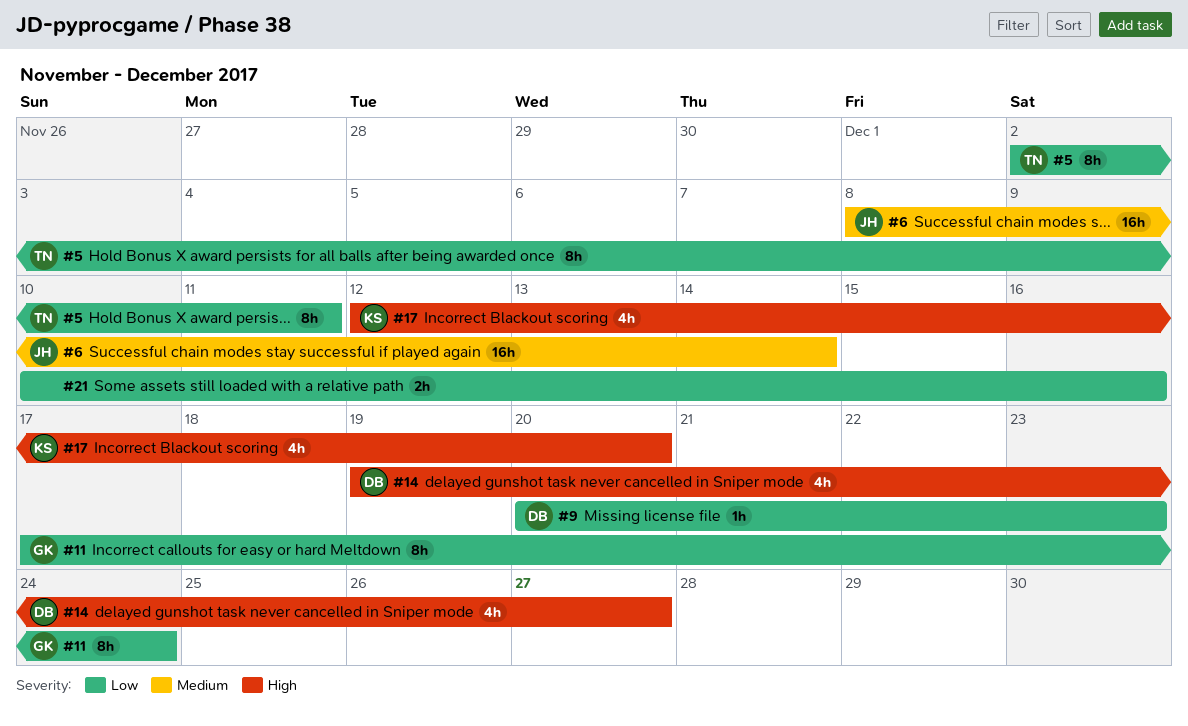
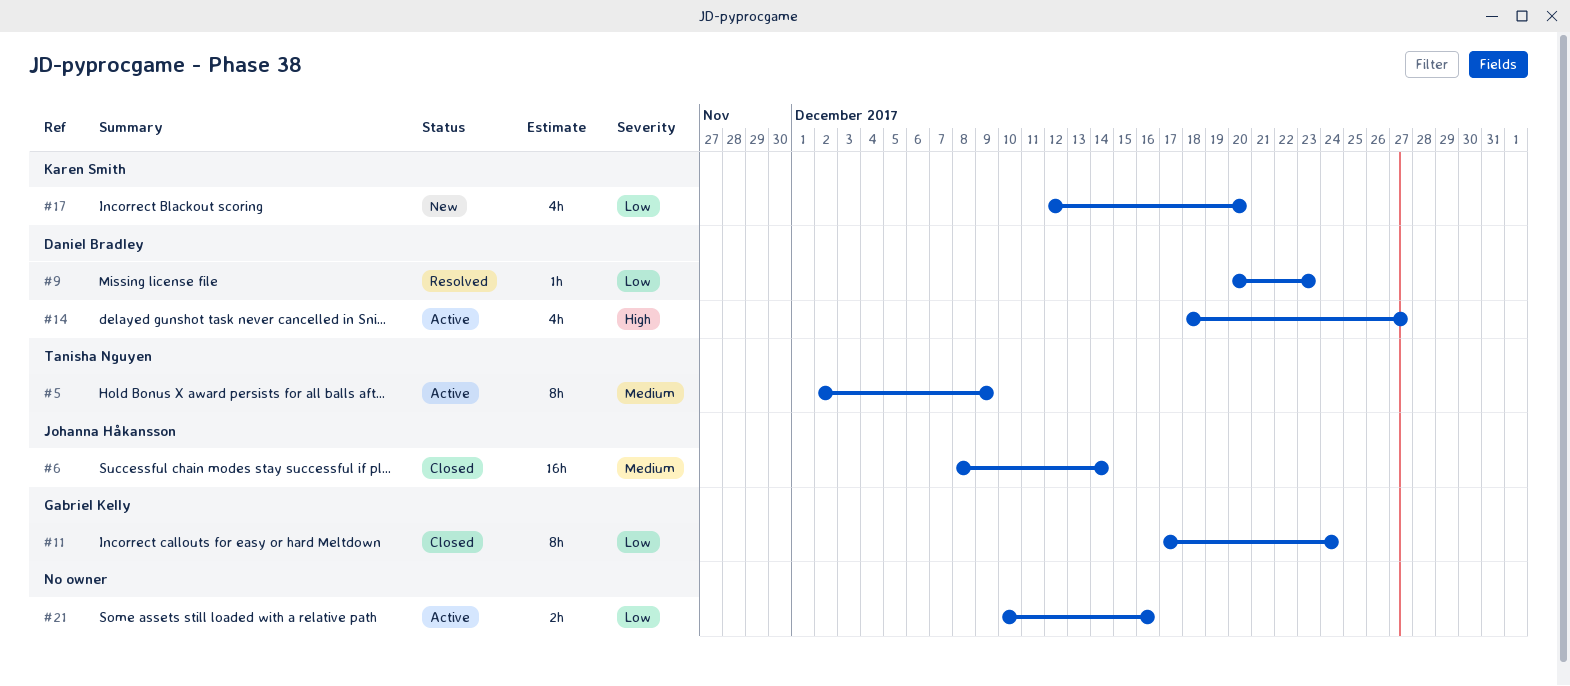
#5, priority: Low -> Medium
#5, due: Dec 11 -> Dec 9
#14, start: Dec 19 -> Dec 18
#17, priority: High -> Low

